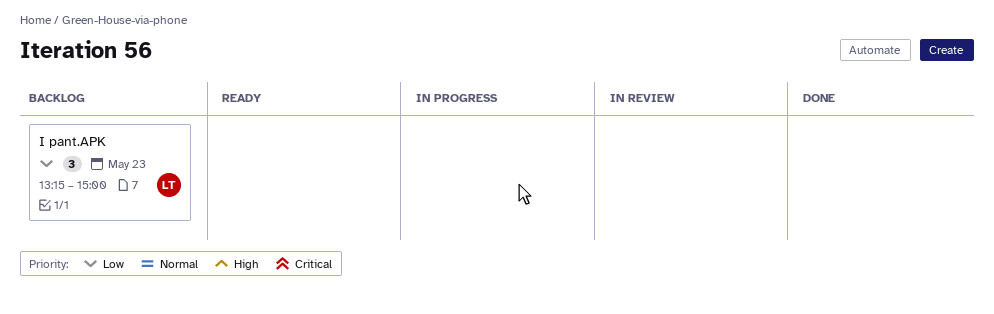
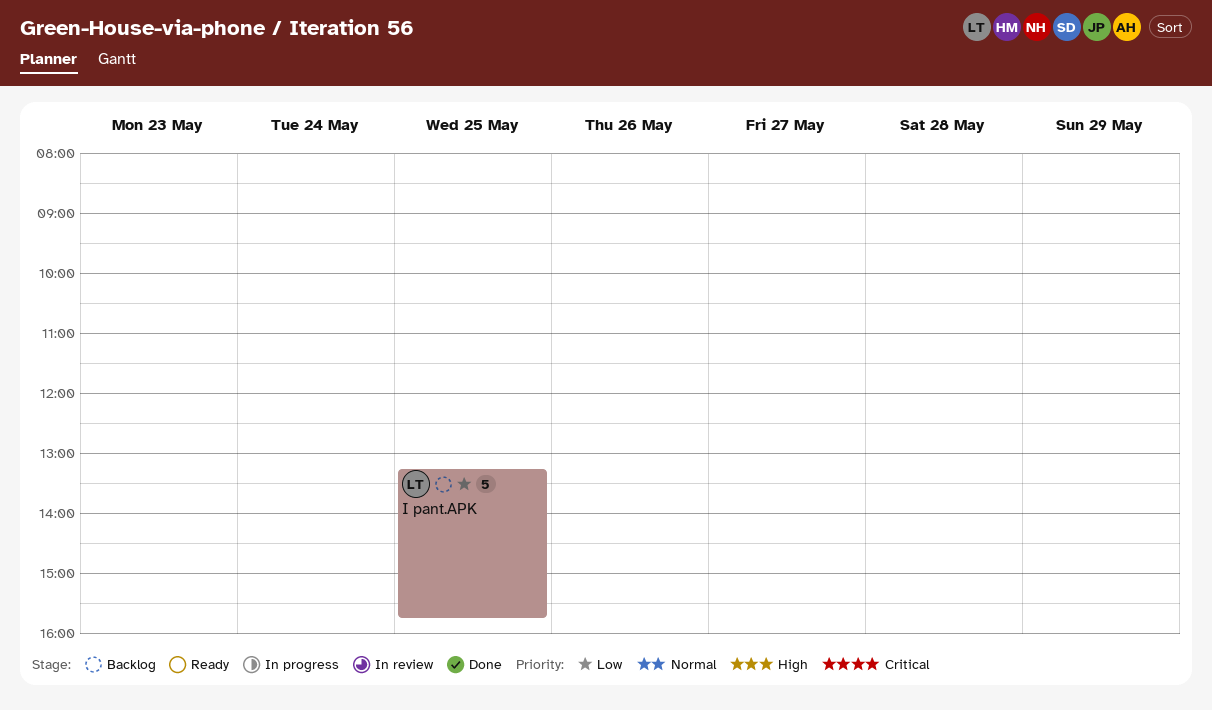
I pant.APK, estimate: 3 -> 5
I pant.APK, day: May 23 -> May 25
I pant.APK, ends: 15:00 -> 15:45

